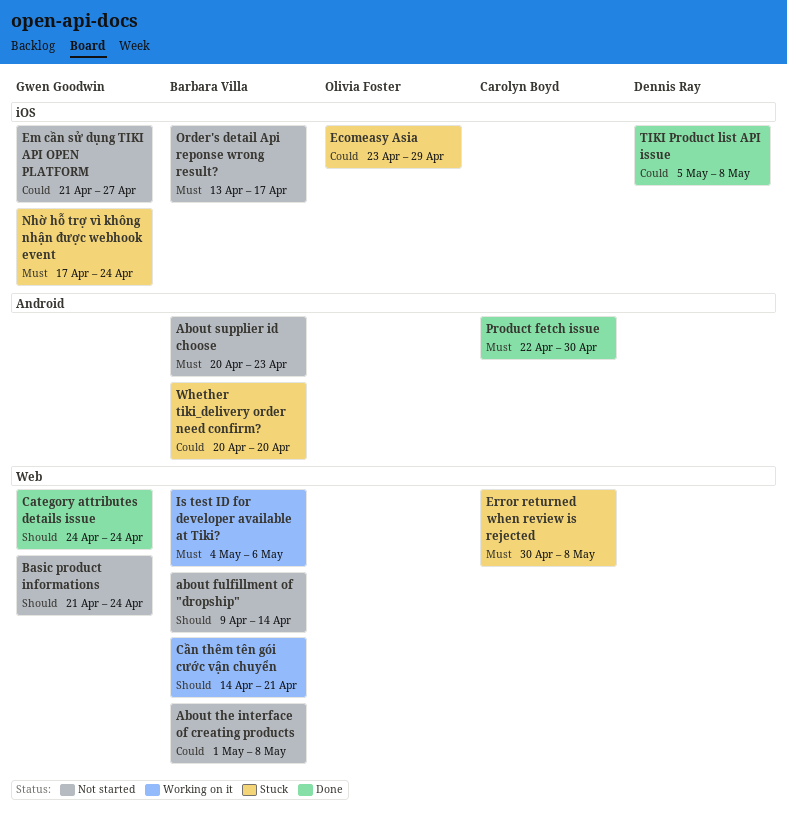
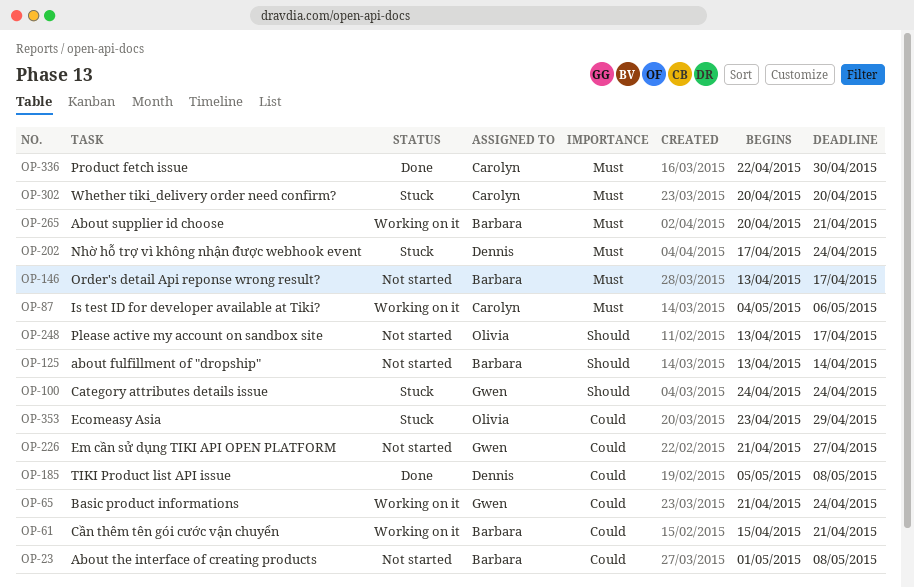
about fulfillment of "dropship", start: Apr 9 -> Apr 13
About supplier id choose, status: Not started -> Working on it
About supplier id choose, due: Apr 23 -> Apr 21
Basic product informations, status: Not started -> Working on it
Basic product informations, priority: Should -> Could
Category attributes details issue, status: Done -> Stuck
Cần thêm tên gói cước vận chuyển, priority: Should -> Could
Cần thêm tên gói cước vận chuyển, start: Apr 14 -> Apr 15
Error returned when review is rejected: present -> none
Is test ID for developer available at Tiki?, owner: Barbara Villa -> Carolyn Boyd
Nhờ hỗ trợ vì không nhận được webhook event, owner: Gwen Goodwin -> Dennis Ray
Please active my account on sandbox site: none -> present
Whether tiki_delivery order need confirm?, owner: Barbara Villa -> Carolyn Boyd
Whether tiki_delivery order need confirm?, priority: Could -> Must

